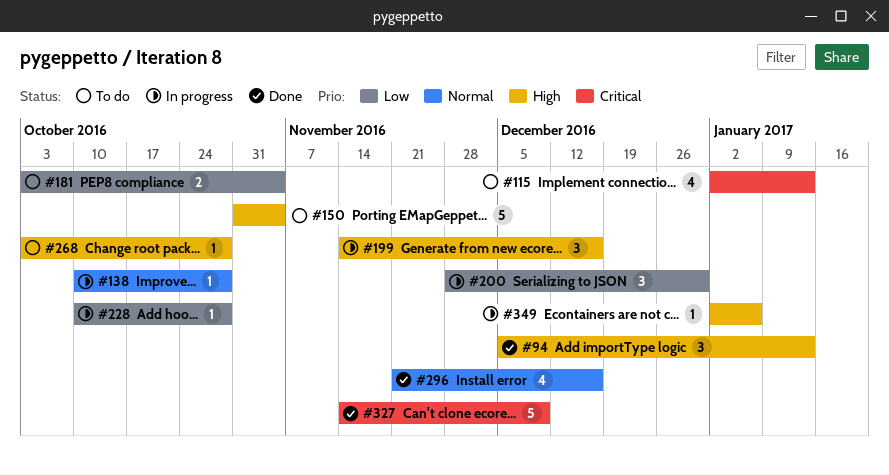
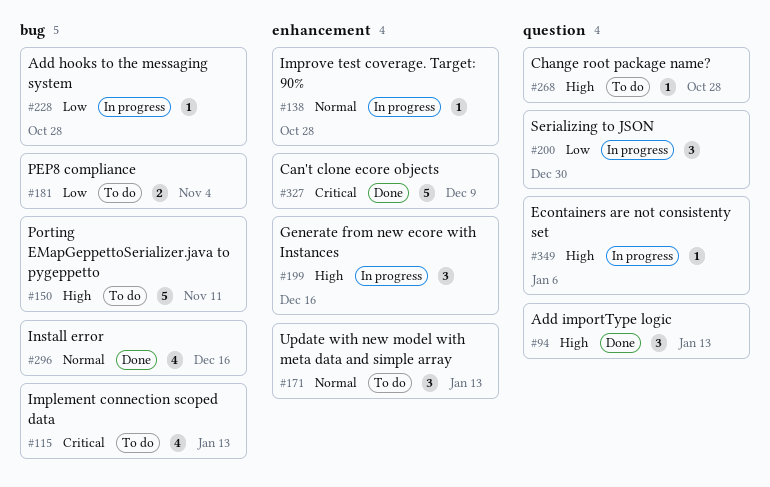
#150, due: Nov 4 -> Nov 11
#171: none -> present

